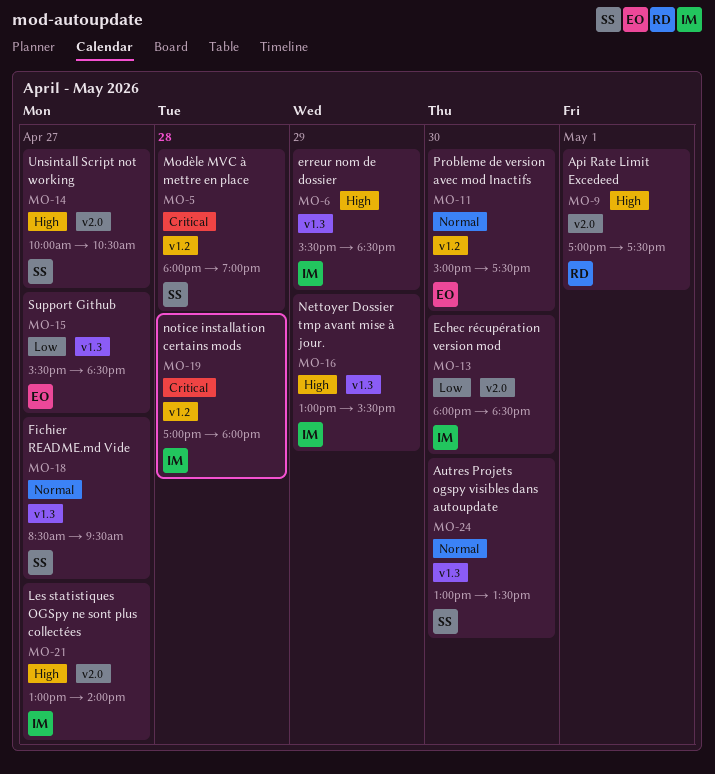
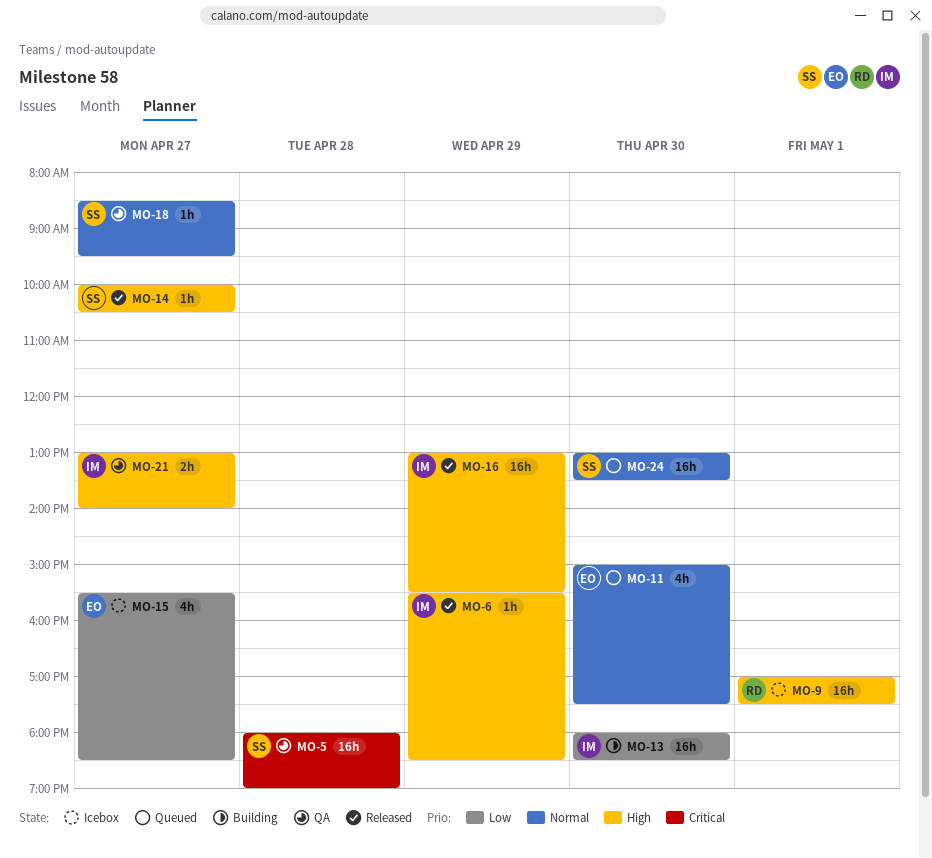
MO-19: present -> none

